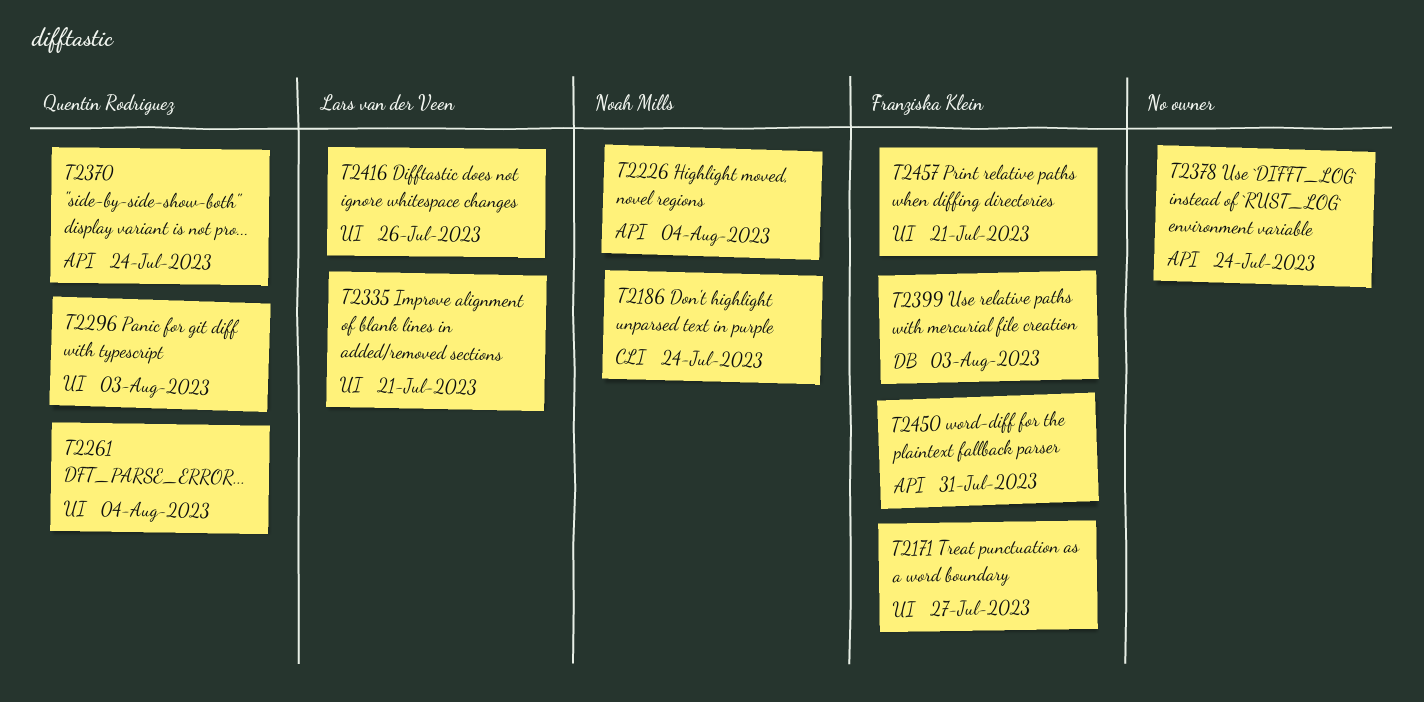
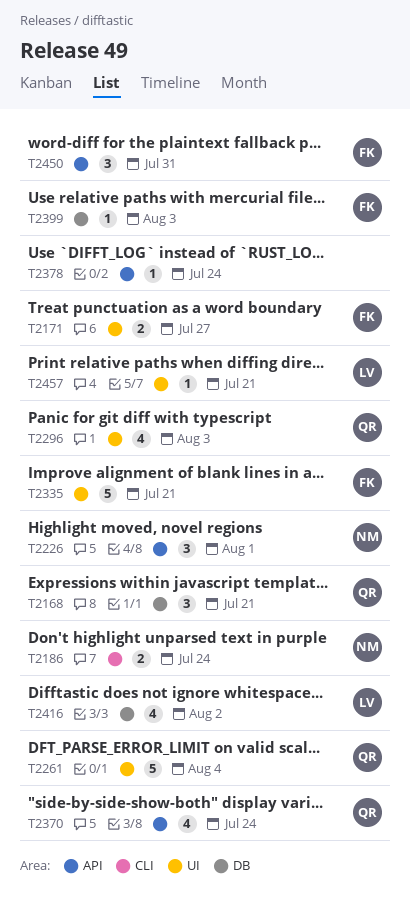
T2168: none -> present
T2226, due: Aug 4 -> Aug 1
T2335, owner: Lars van der Veen -> Franziska Klein
T2416, label: UI -> DB
T2416, due: Jul 26 -> Aug 2
T2457, owner: Franziska Klein -> Lars van der Veen

